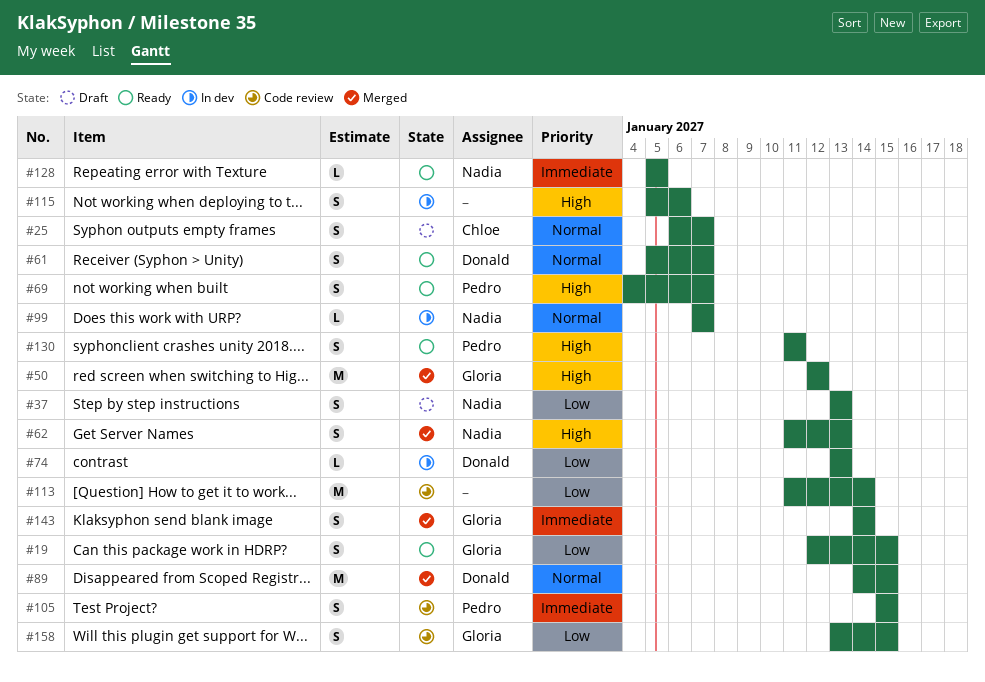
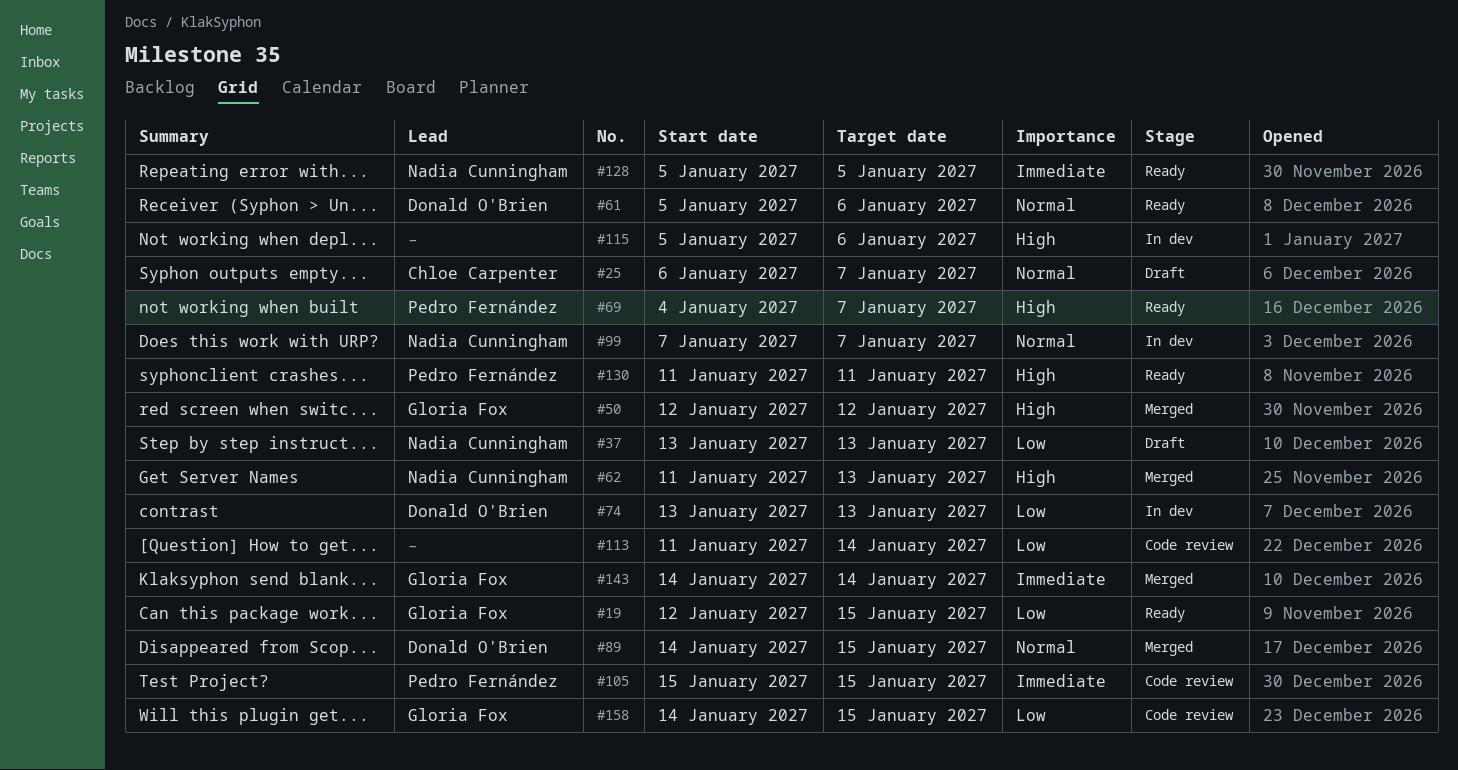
#61, due: Jan 7 -> Jan 6
#158, start: Jan 13 -> Jan 14

